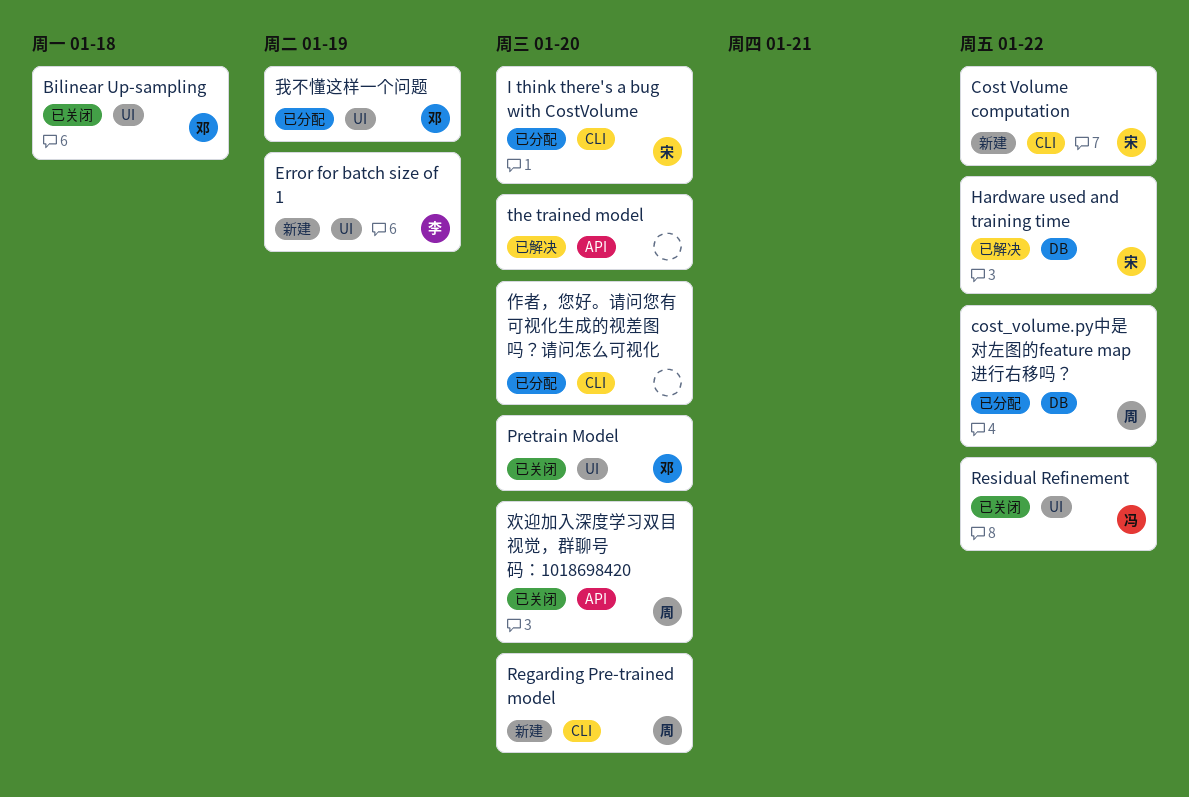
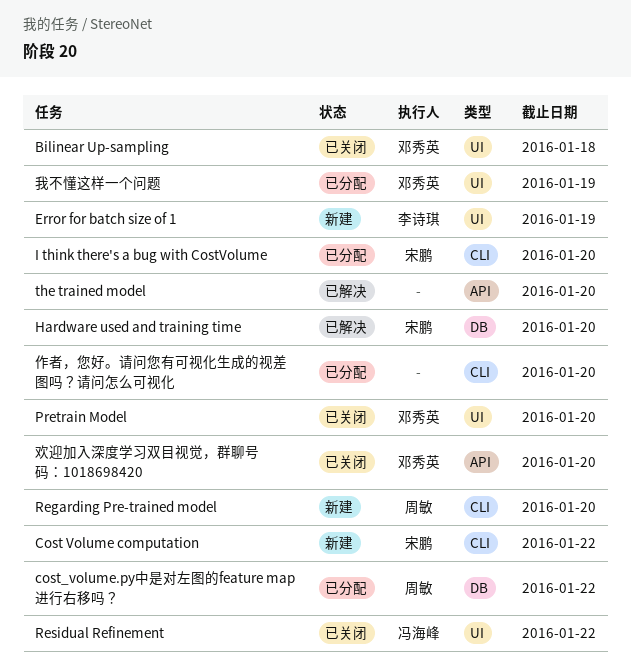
Hardware used and training time, due: Jan 22 -> Jan 20
欢迎加入深度学习双目视觉，群聊号码：1018698420, owner: 周敏 -> 邓秀英

